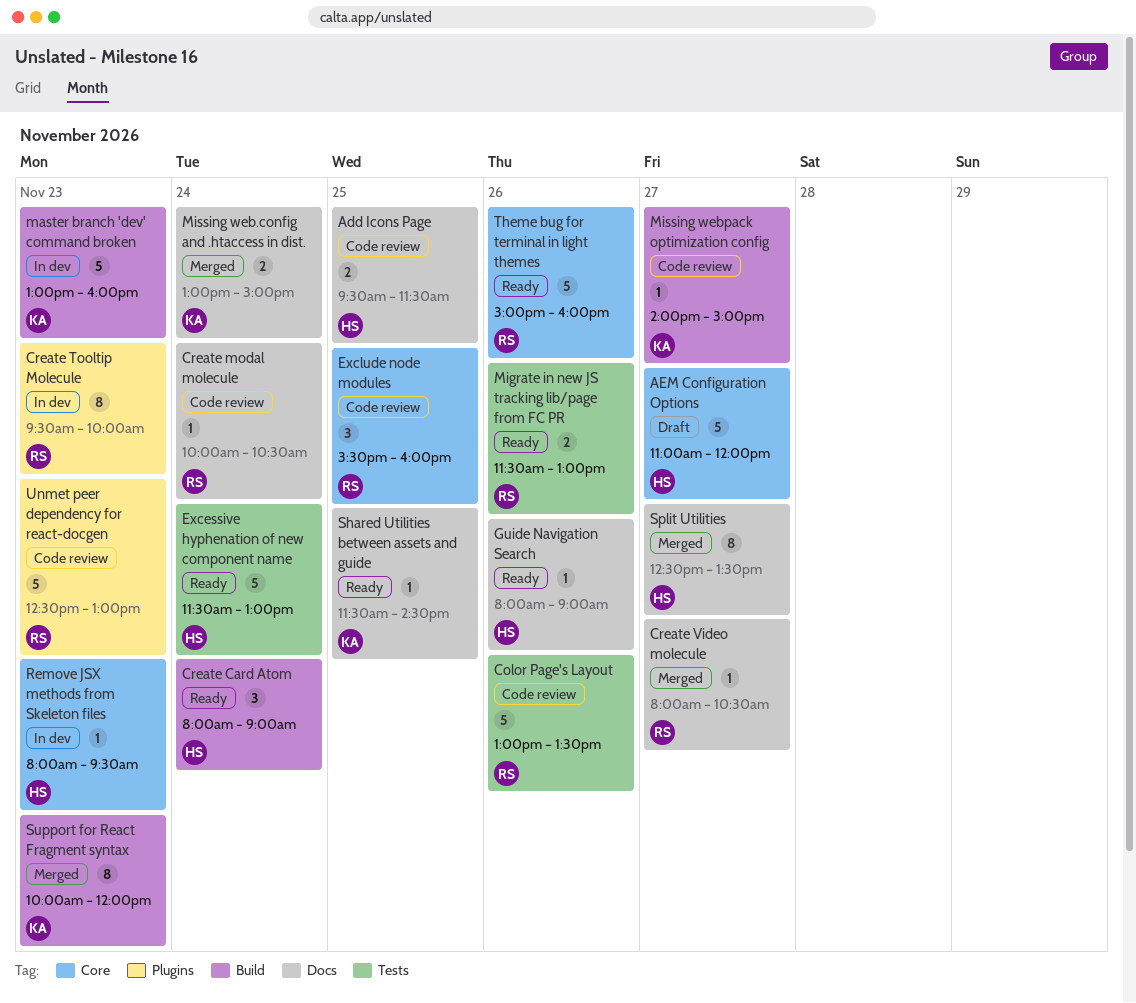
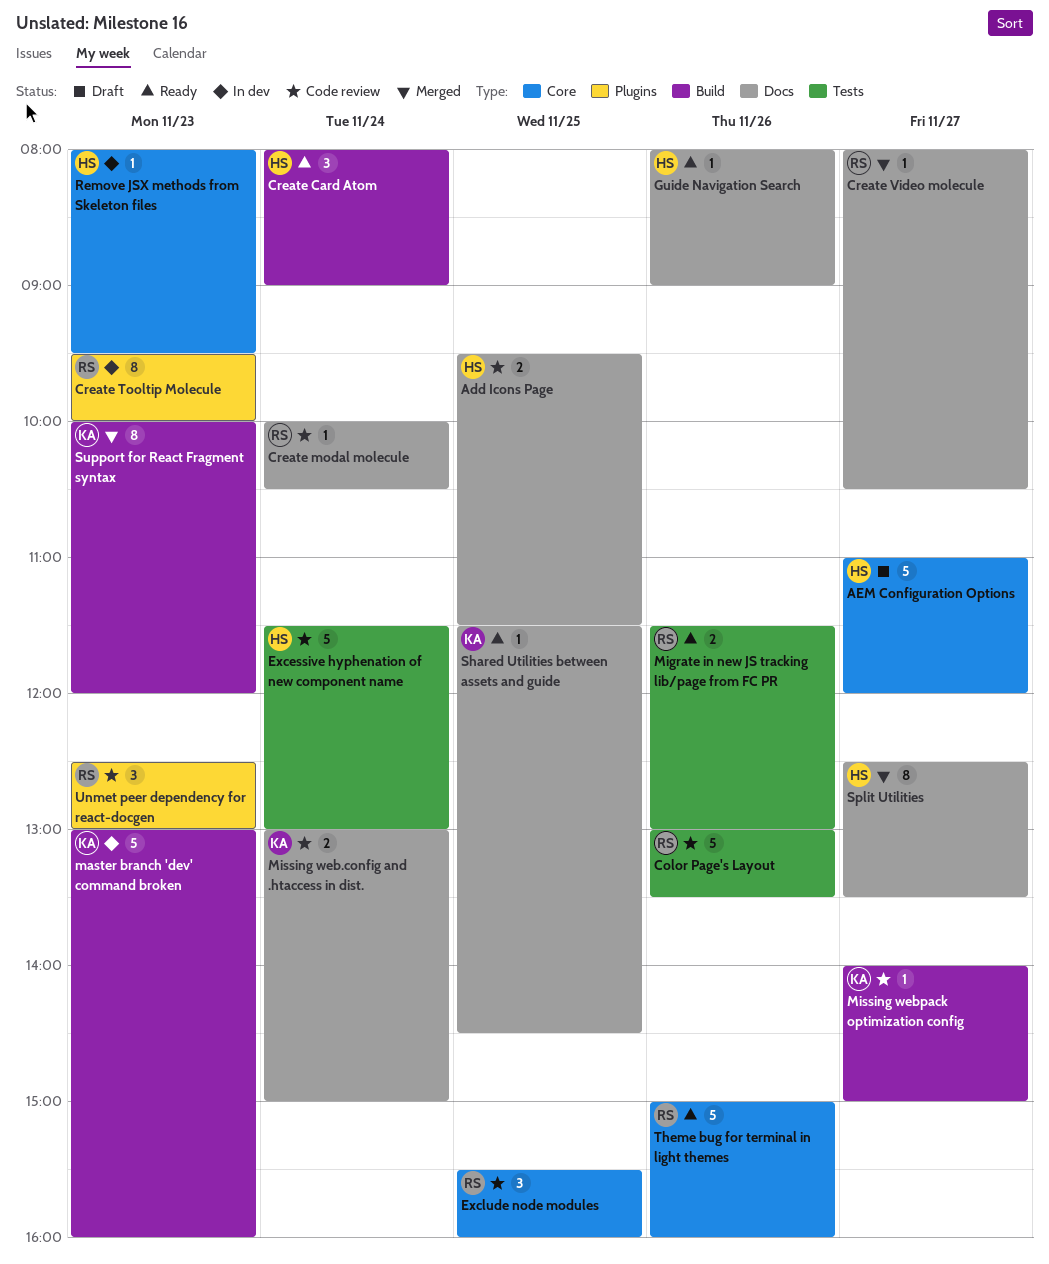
Excessive hyphenation of new component name, status: Ready -> Code review
Missing web.config and .htaccess in dist., status: Merged -> Code review
Unmet peer dependency for react-docgen, estimate: 5 -> 3

